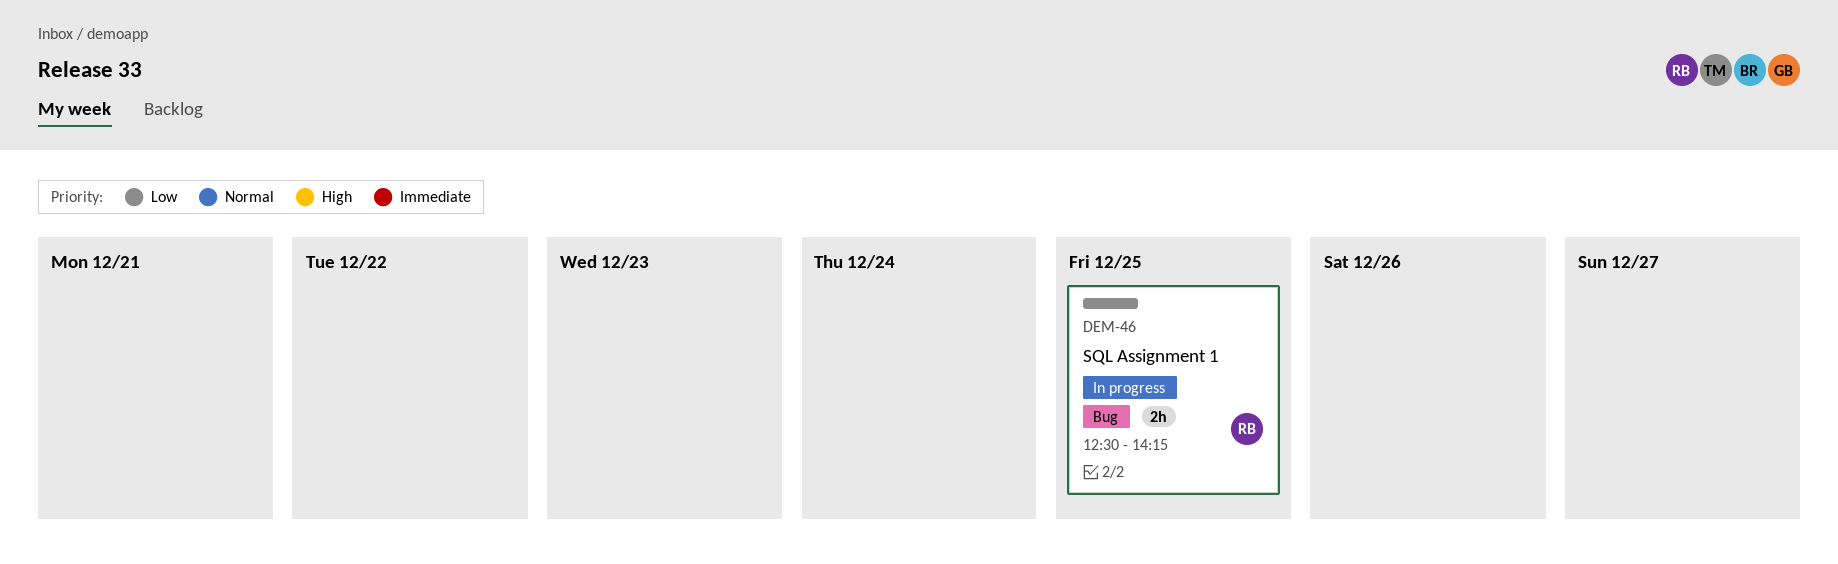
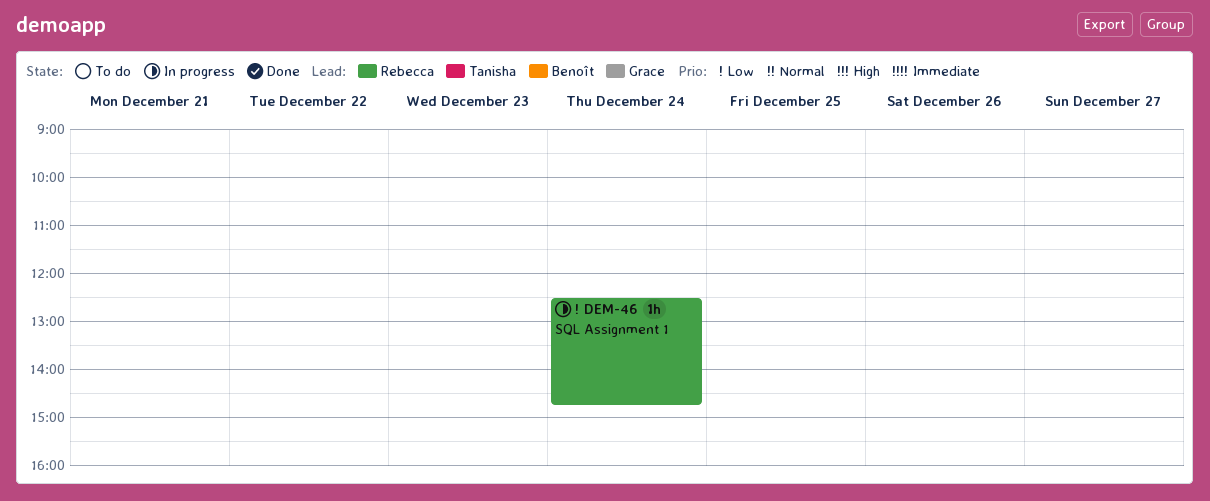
DEM-46, estimate: 2h -> 1h
DEM-46, day: Dec 25 -> Dec 24
DEM-46, ends: 14:15 -> 14:45

